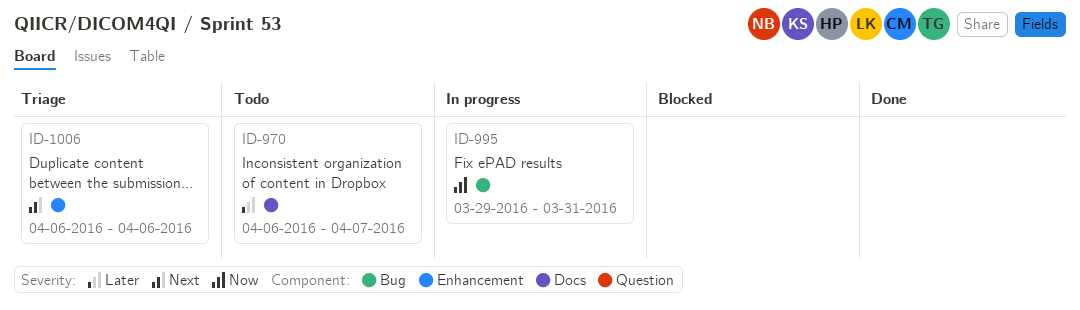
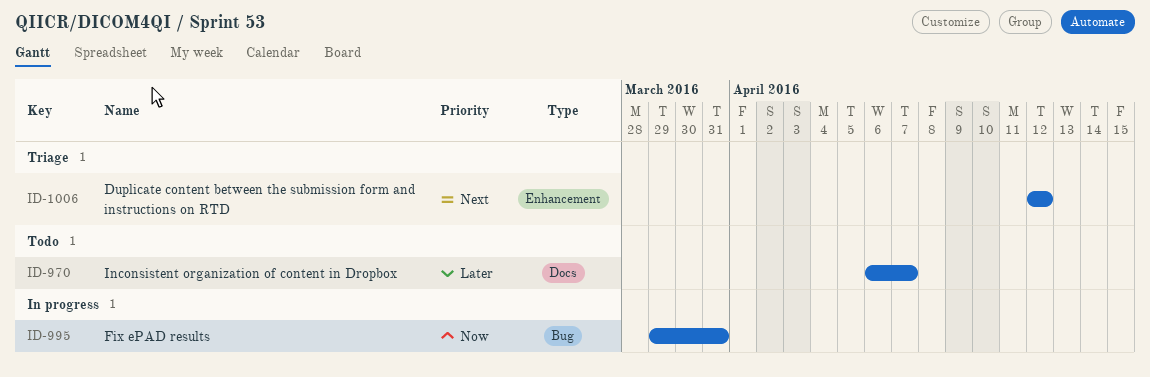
ID-1006, start: Apr 6 -> Apr 12
ID-1006, due: Apr 6 -> Apr 12

